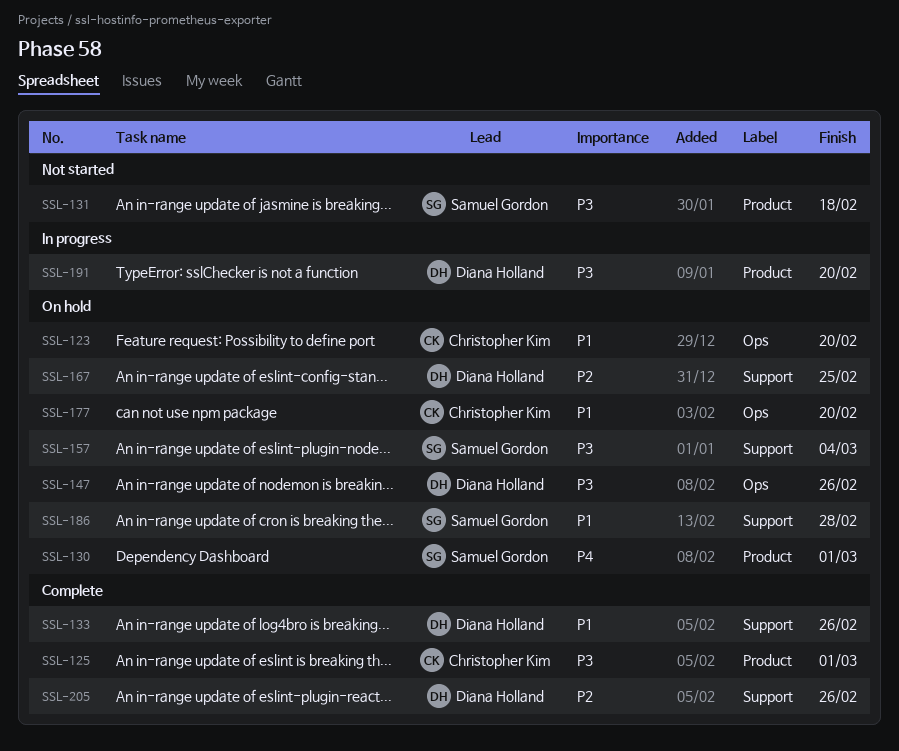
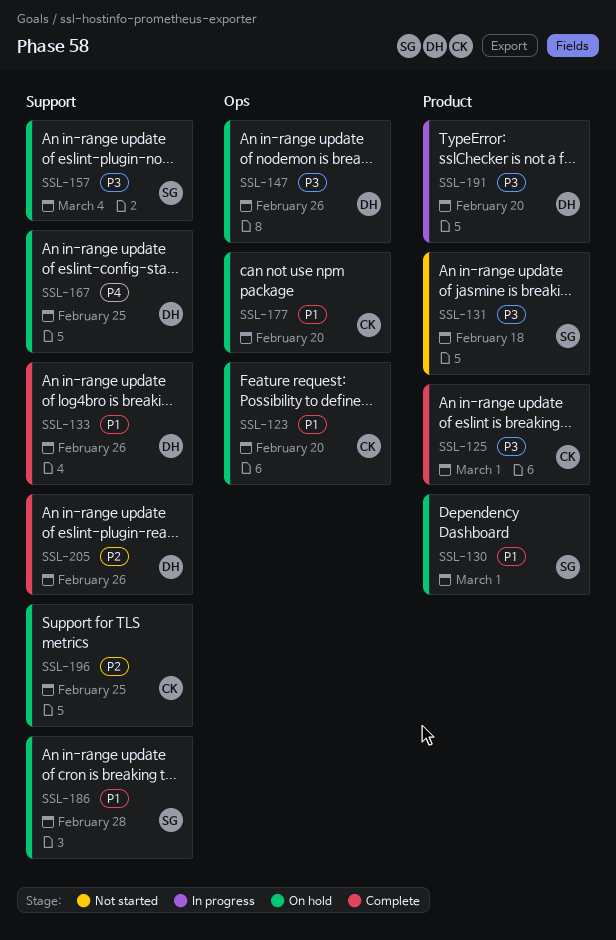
SSL-130, priority: P4 -> P1
SSL-167, priority: P2 -> P4
SSL-196: none -> present

